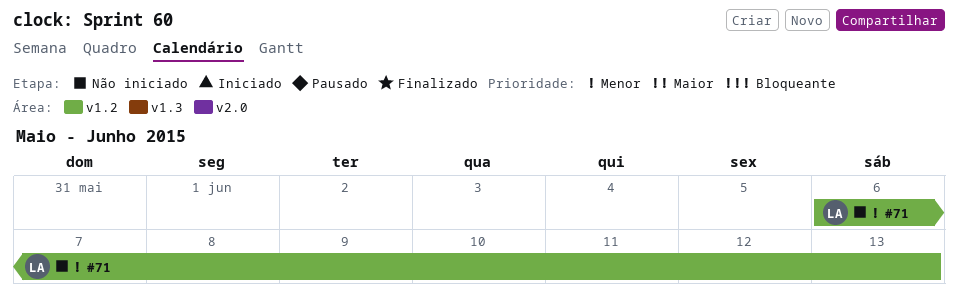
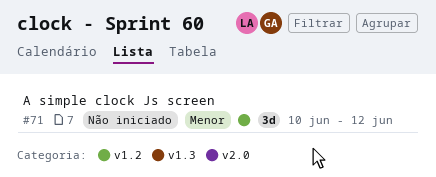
#71, start: Jun 6 -> Jun 10
#71, due: Jun 13 -> Jun 12

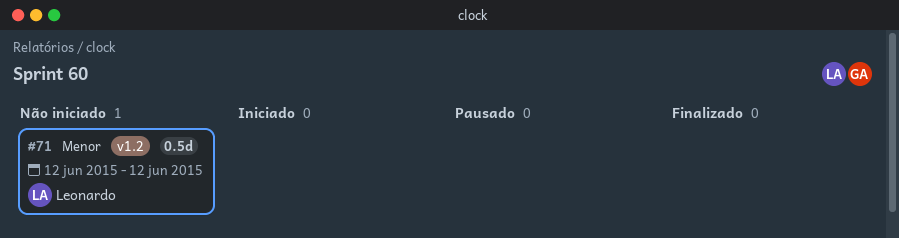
#71, estimate: 3d -> 0.5d
#71, start: Jun 10 -> Jun 12

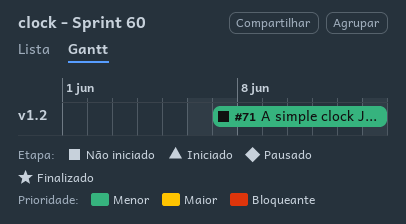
#71, start: Jun 12 -> Jun 7
#71, due: Jun 12 -> Jun 13

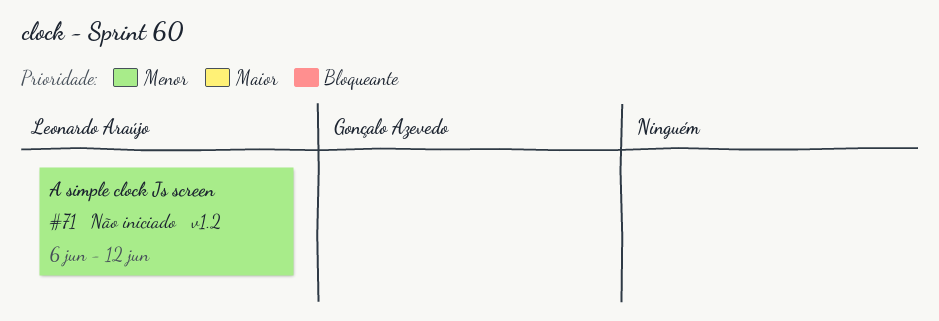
#71, start: Jun 7 -> Jun 6
#71, due: Jun 13 -> Jun 12

